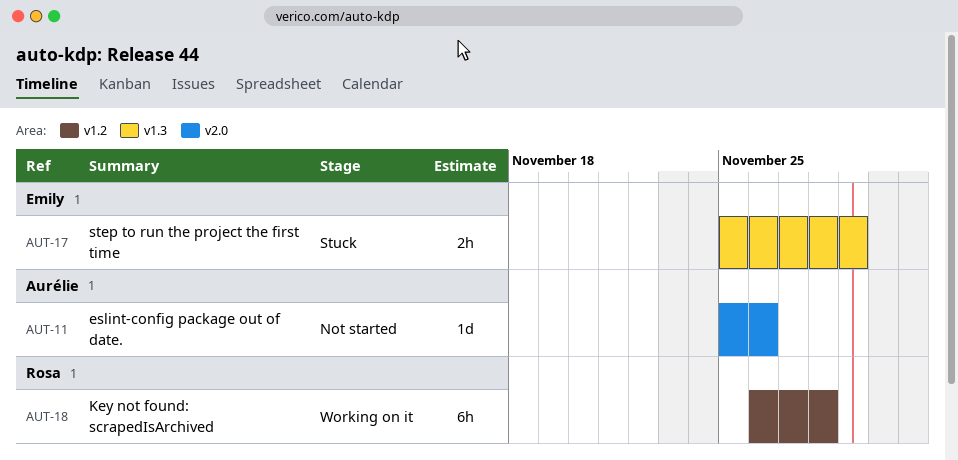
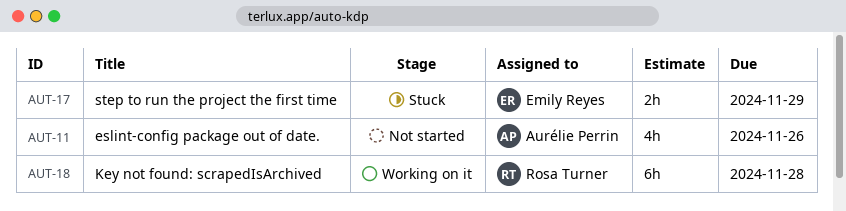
AUT-11, estimate: 1d -> 4h

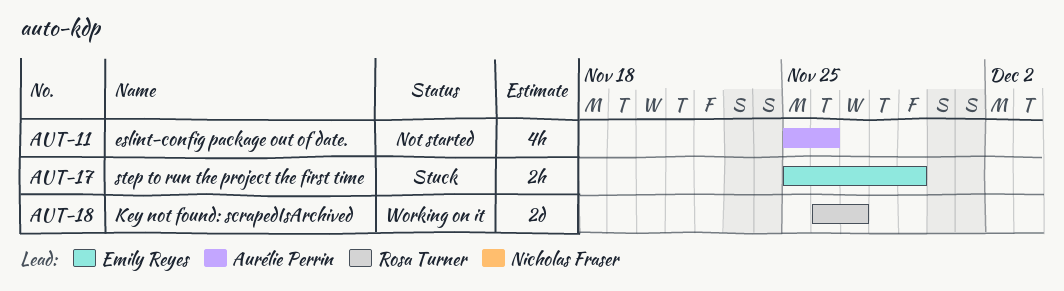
AUT-18, estimate: 6h -> 2d
AUT-18, due: Nov 28 -> Nov 27

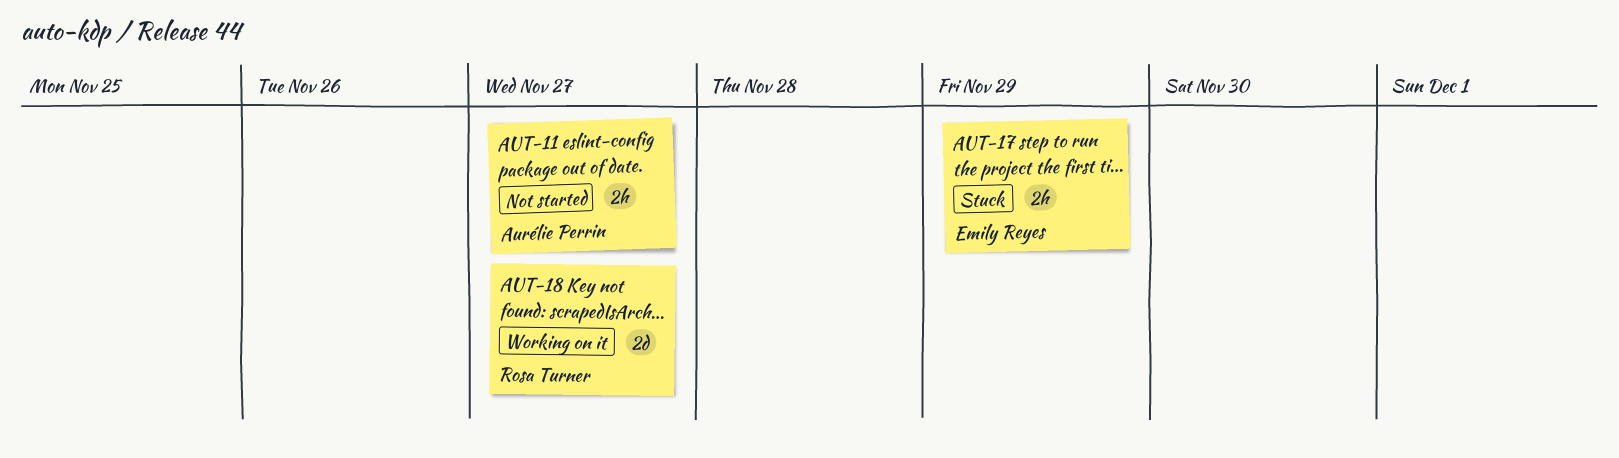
AUT-11, estimate: 4h -> 2h
AUT-11, due: Nov 26 -> Nov 27

